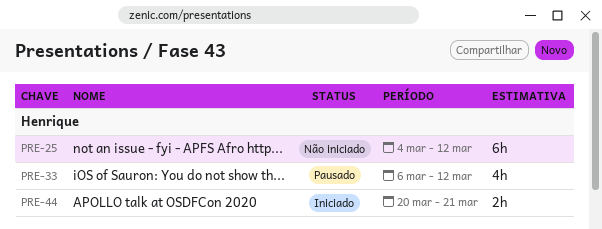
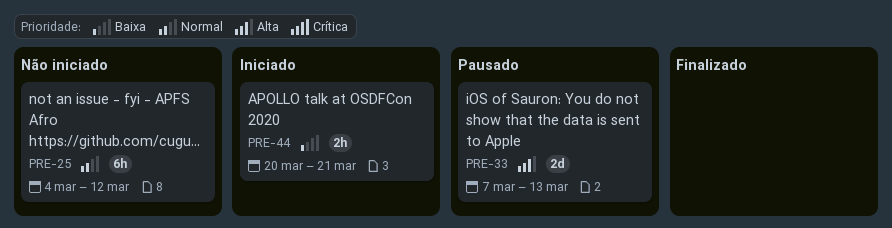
PRE-33, estimate: 4h -> 2d
PRE-33, start: Mar 6 -> Mar 7
PRE-33, due: Mar 12 -> Mar 13

